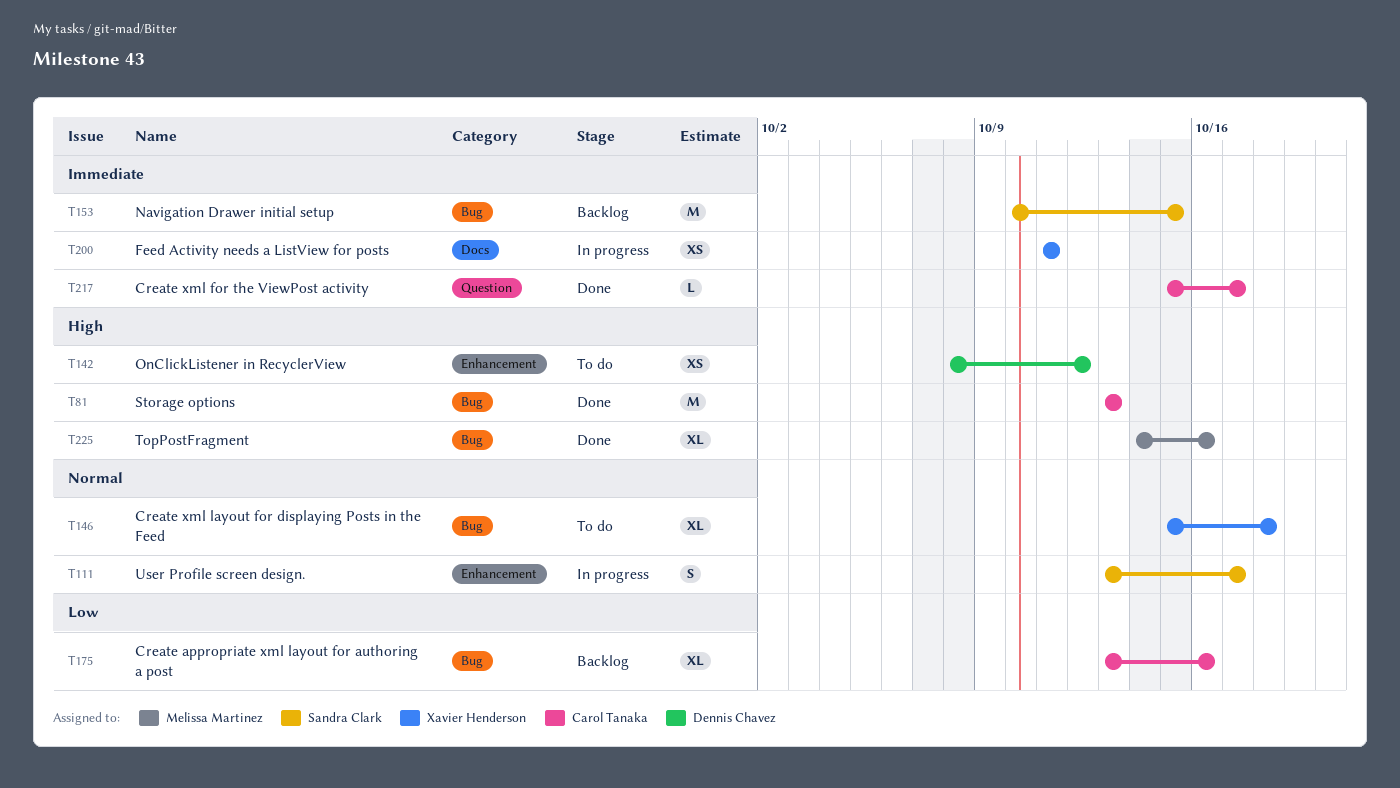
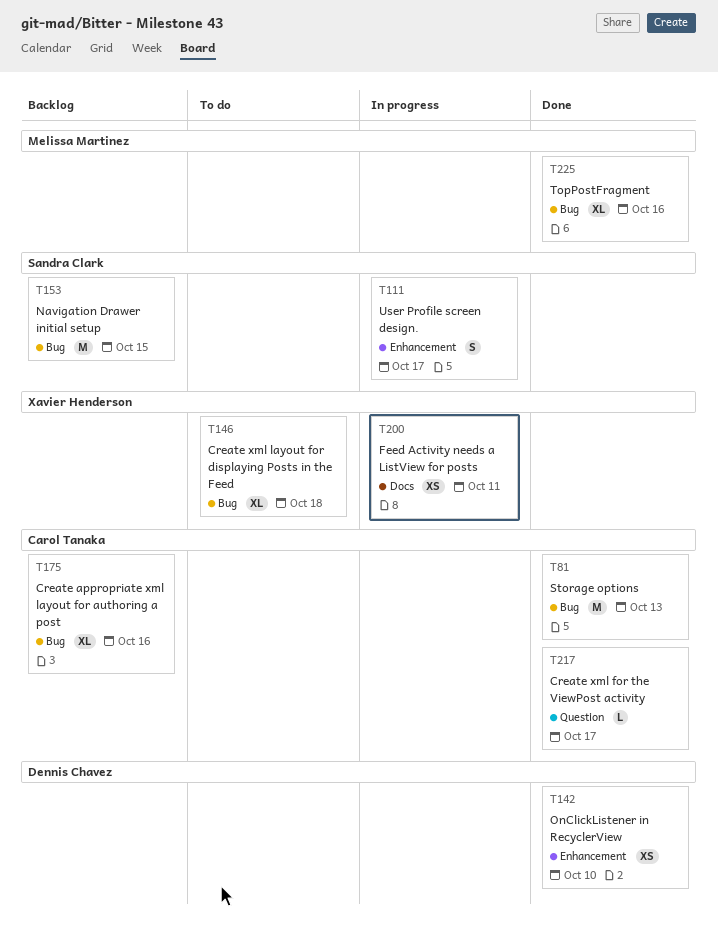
T142, status: To do -> Done
T142, due: Oct 12 -> Oct 10

